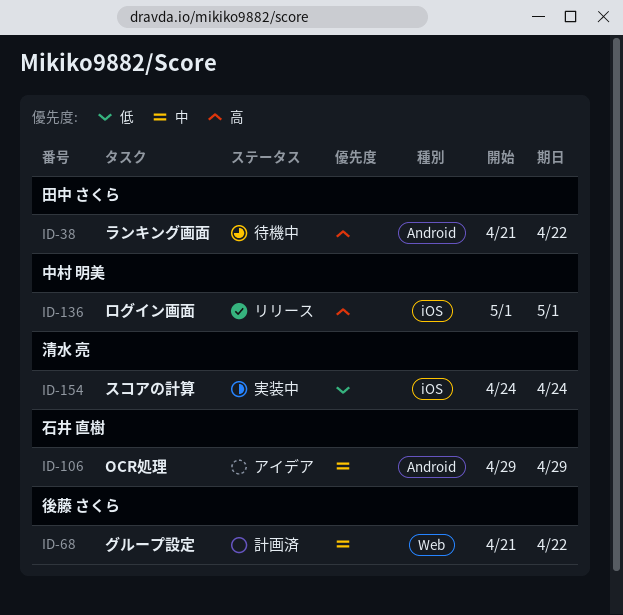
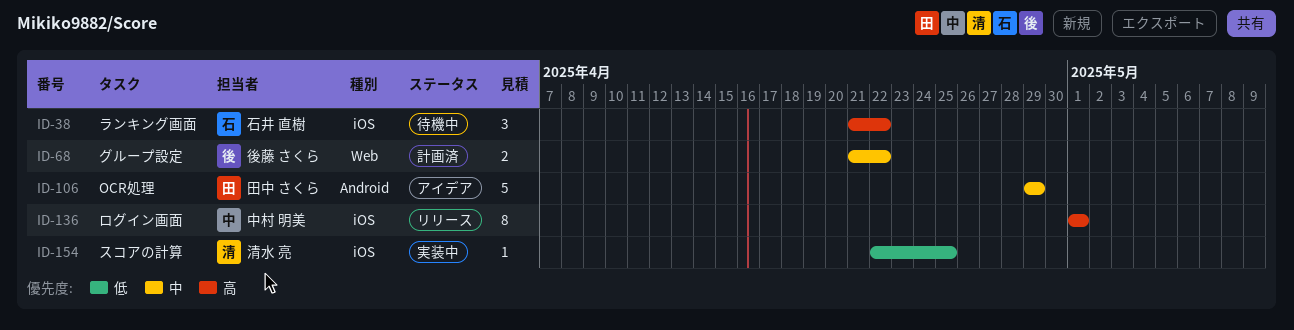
ID-38, owner: 田中 さくら -> 石井 直樹
ID-38, label: Android -> iOS
ID-106, owner: 石井 直樹 -> 田中 さくら
ID-154, start: Apr 24 -> Apr 22
ID-154, due: Apr 24 -> Apr 25

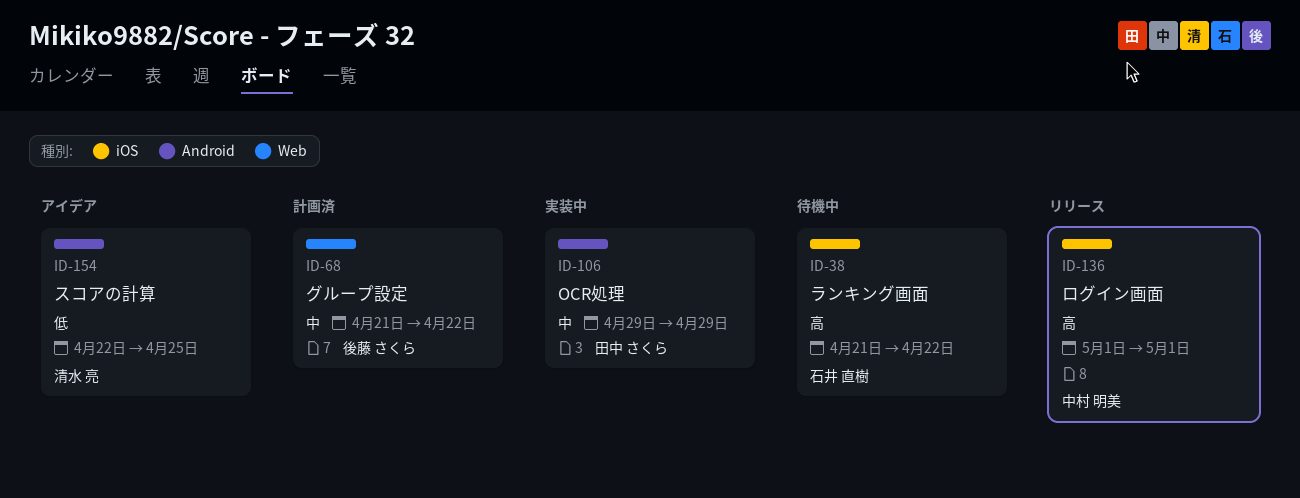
ID-106, status: アイデア -> 実装中
ID-154, status: 実装中 -> アイデア
ID-154, label: iOS -> Android

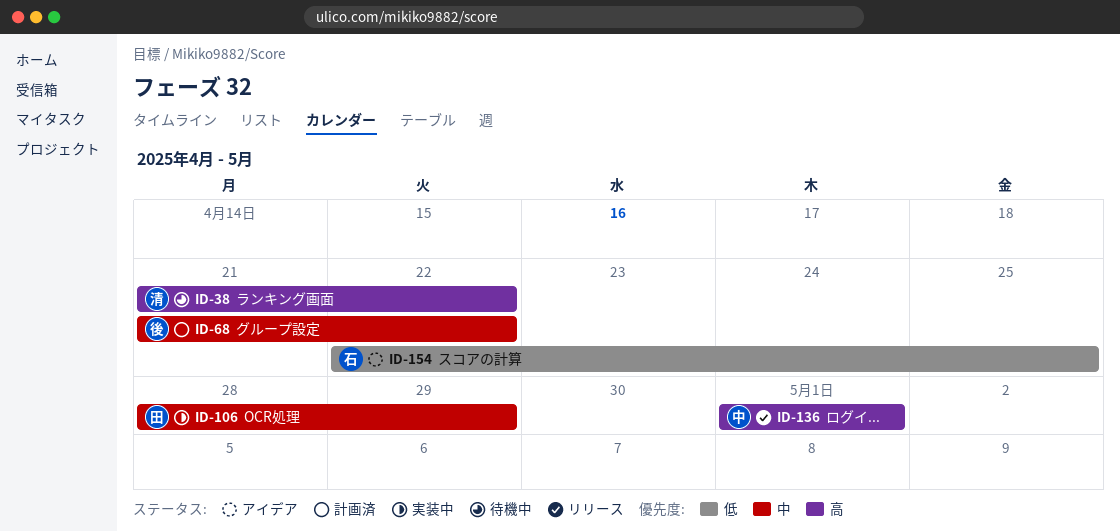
ID-38, owner: 石井 直樹 -> 清水 亮
ID-106, start: Apr 29 -> Apr 28
ID-154, owner: 清水 亮 -> 石井 直樹

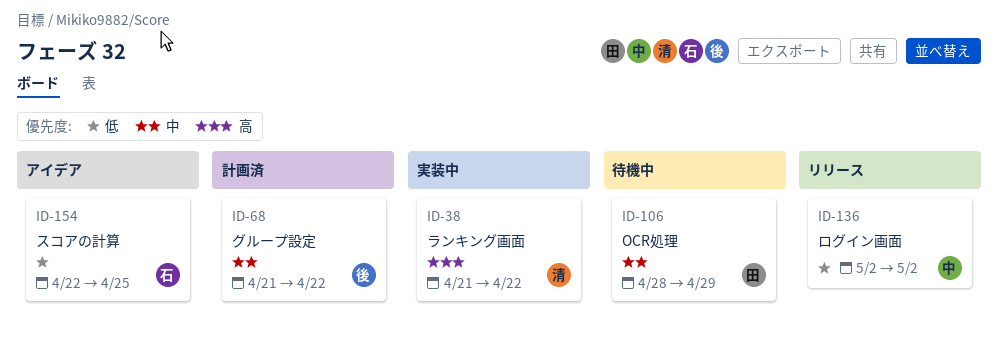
ID-38, status: 待機中 -> 実装中
ID-106, status: 実装中 -> 待機中
ID-136, priority: 高 -> 低
ID-136, start: May 1 -> May 2
ID-136, due: May 1 -> May 2

